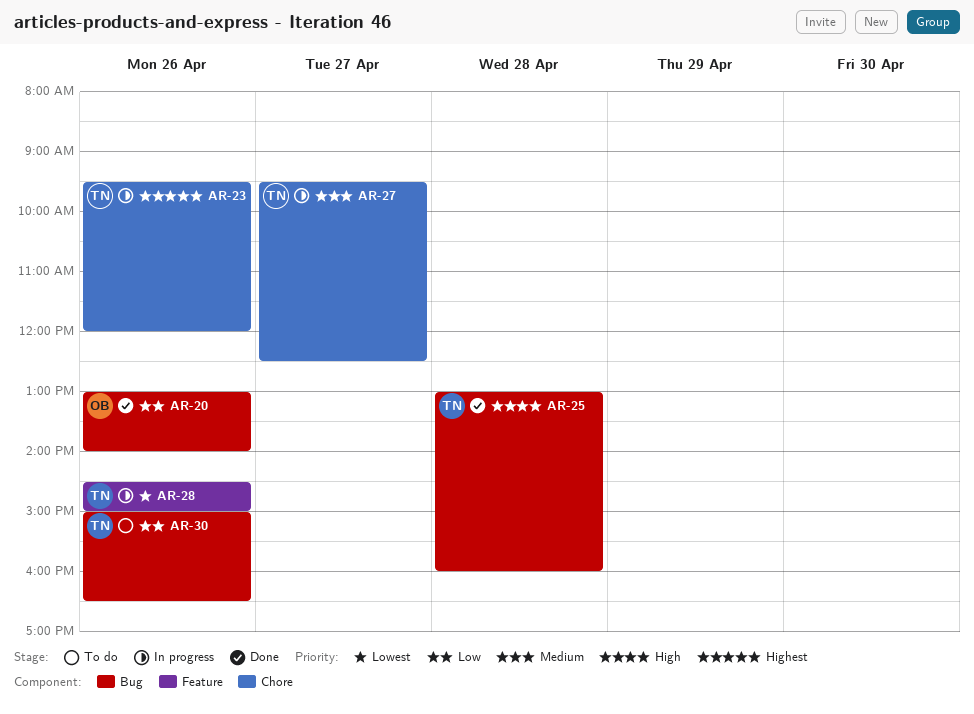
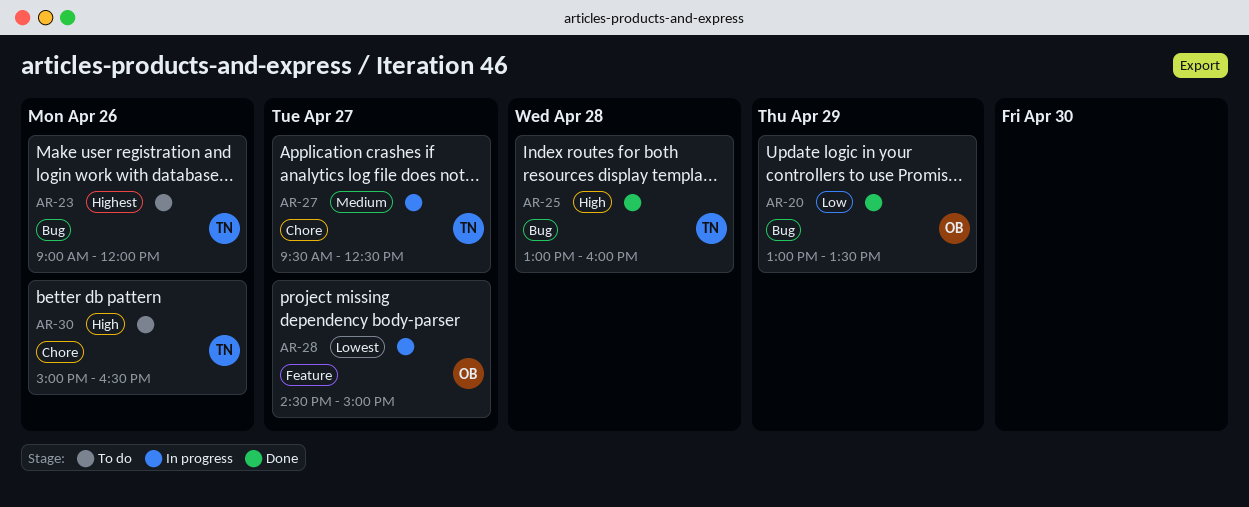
AR-20, day: Apr 26 -> Apr 29
AR-20, ends: 14:00 -> 13:30
AR-23, status: In progress -> To do
AR-23, label: Chore -> Bug
AR-23, begins: 09:30 -> 09:00
AR-28, owner: TN -> OB
AR-28, day: Apr 26 -> Apr 27
AR-30, priority: Low -> High
AR-30, label: Bug -> Chore

